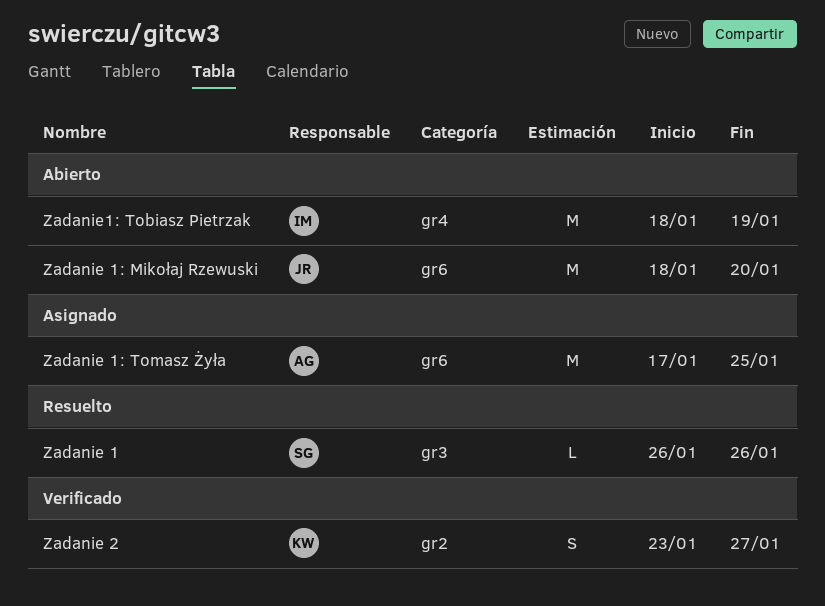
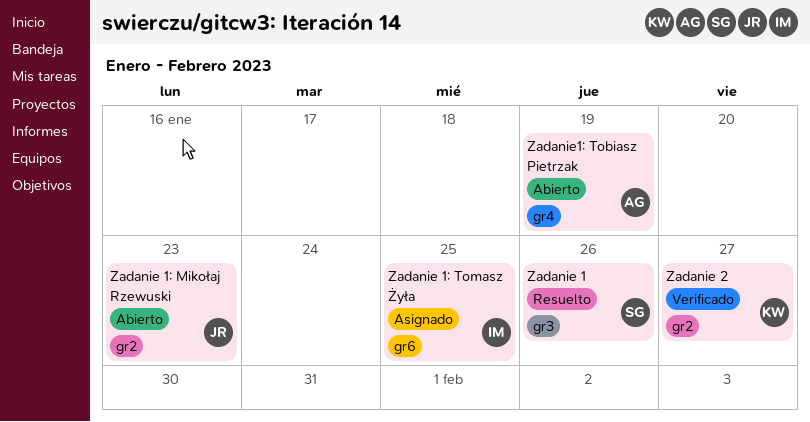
Zadanie 1: Mikołaj Rzewuski, label: gr6 -> gr2
Zadanie 1: Mikołaj Rzewuski, due: Jan 20 -> Jan 23
Zadanie 1: Tomasz Żyła, owner: AG -> IM
Zadanie1: Tobiasz Pietrzak, owner: IM -> AG

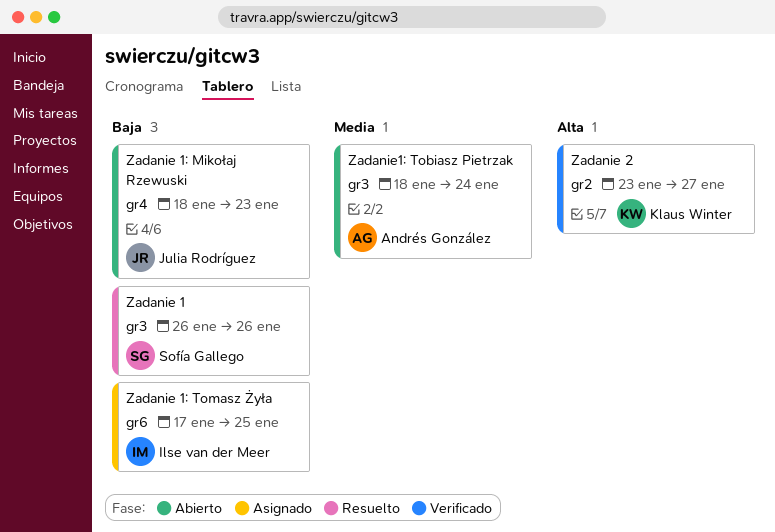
Zadanie 1: Mikołaj Rzewuski, label: gr2 -> gr4
Zadanie1: Tobiasz Pietrzak, label: gr4 -> gr3
Zadanie1: Tobiasz Pietrzak, due: Jan 19 -> Jan 24

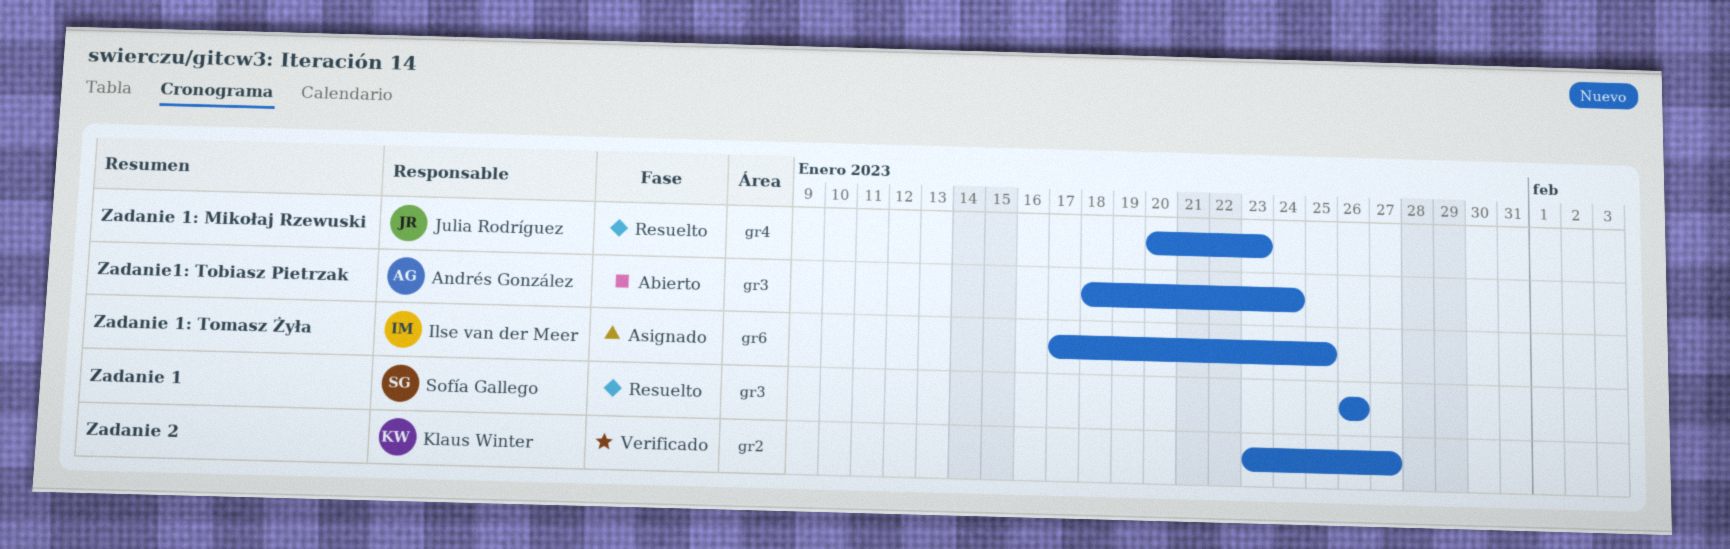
Zadanie 1: Mikołaj Rzewuski, status: Abierto -> Resuelto
Zadanie 1: Mikołaj Rzewuski, start: Jan 18 -> Jan 20

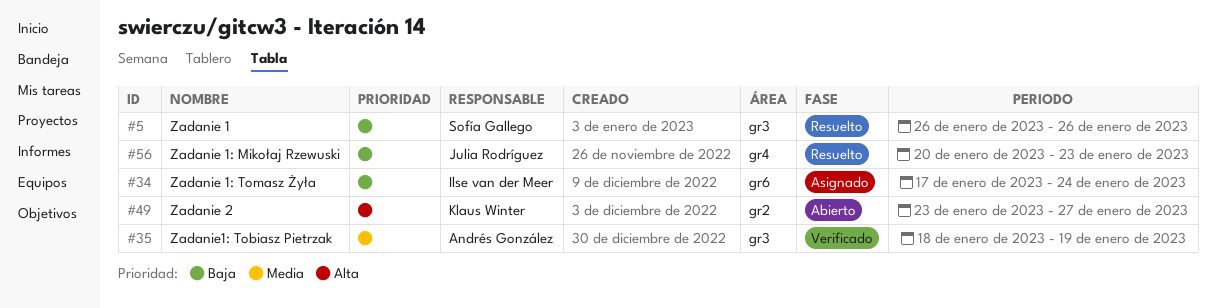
Zadanie 1: Tomasz Żyła, due: Jan 25 -> Jan 24
Zadanie 2, status: Verificado -> Abierto
Zadanie1: Tobiasz Pietrzak, status: Abierto -> Verificado
Zadanie1: Tobiasz Pietrzak, due: Jan 24 -> Jan 19

